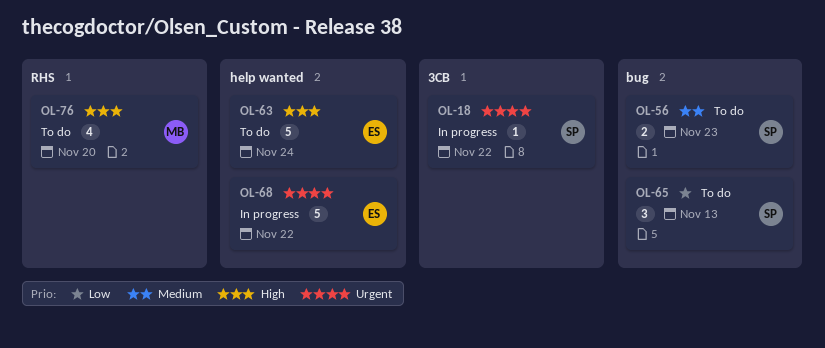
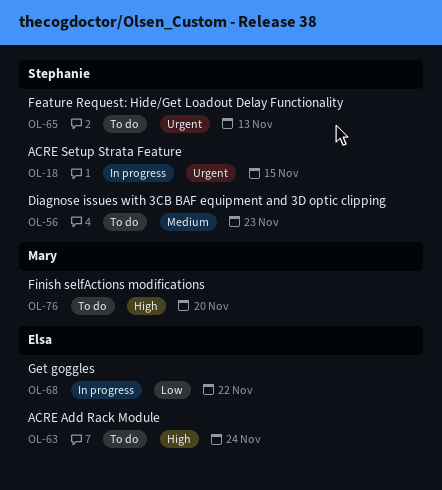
OL-18, due: Nov 22 -> Nov 15
OL-65, priority: Low -> Urgent
OL-68, priority: Urgent -> Low

